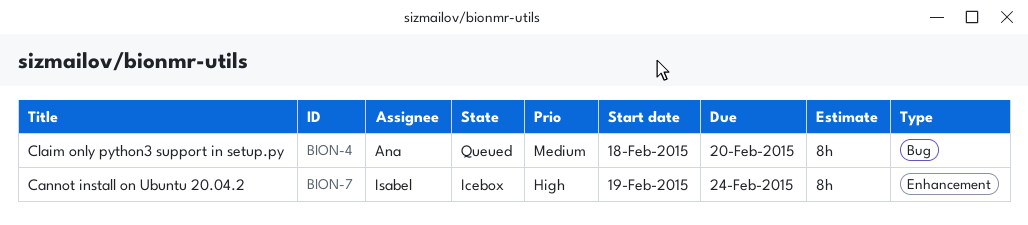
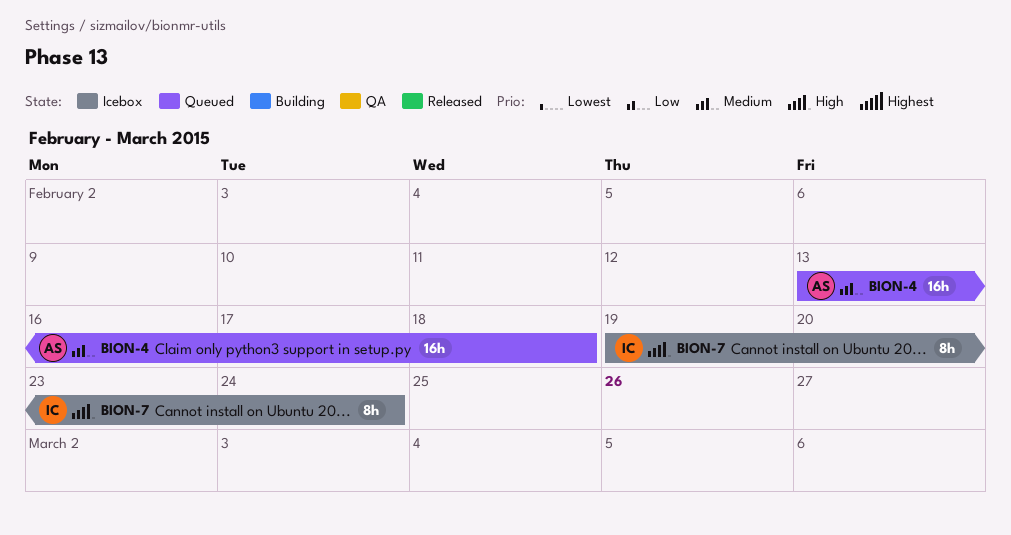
BION-4, estimate: 8h -> 16h
BION-4, start: Feb 18 -> Feb 13
BION-4, due: Feb 20 -> Feb 18

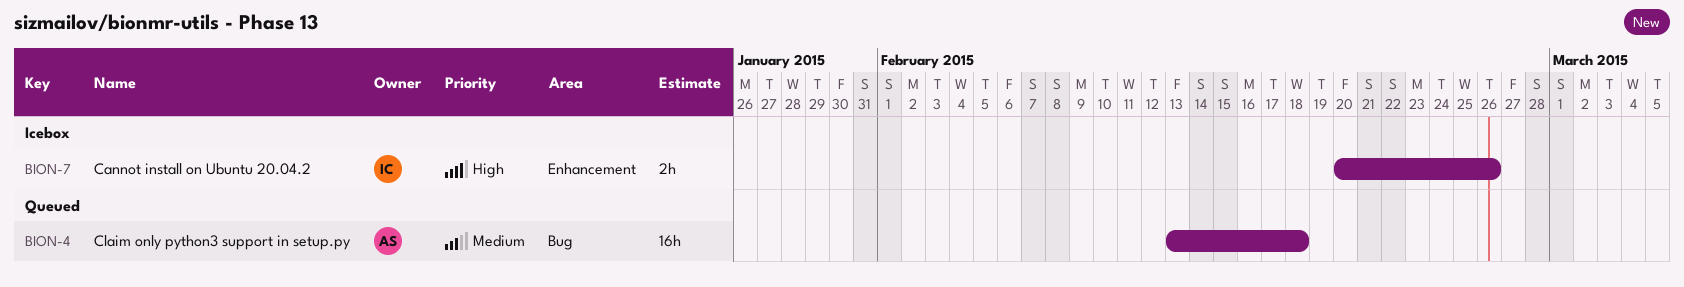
BION-7, estimate: 8h -> 2h
BION-7, start: Feb 19 -> Feb 20
BION-7, due: Feb 24 -> Feb 26

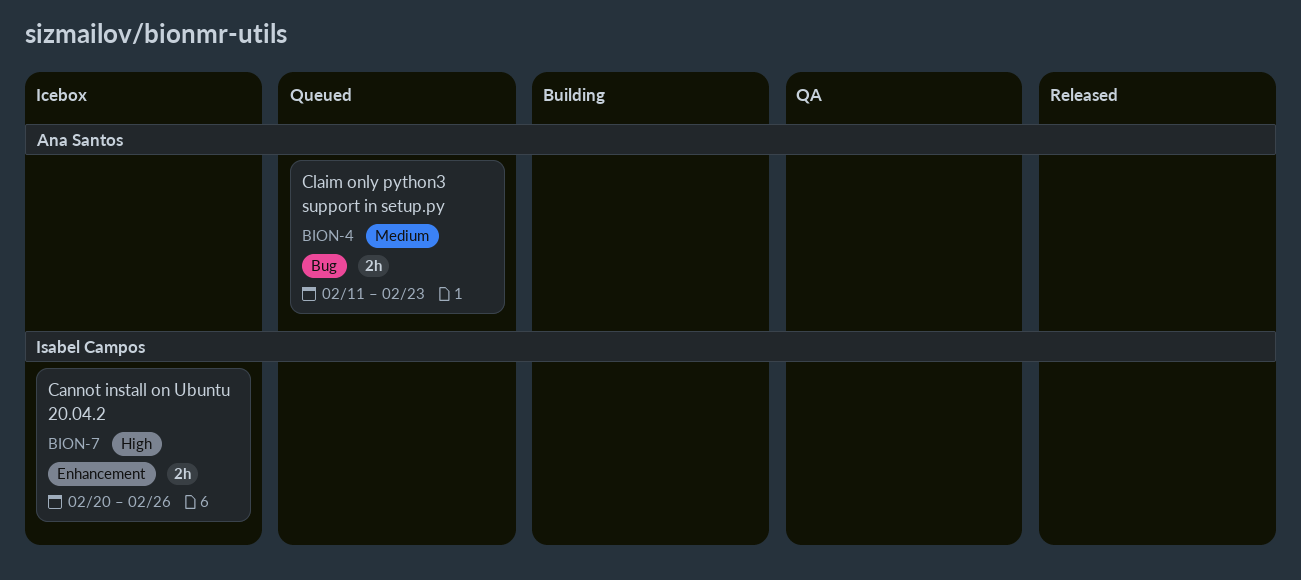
BION-4, estimate: 16h -> 2h
BION-4, start: Feb 13 -> Feb 11
BION-4, due: Feb 18 -> Feb 23

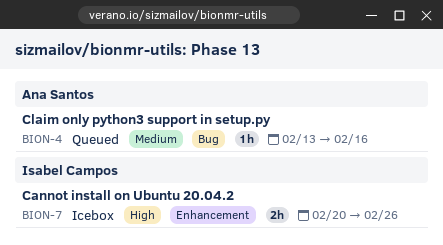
BION-4, estimate: 2h -> 1h
BION-4, start: Feb 11 -> Feb 13
BION-4, due: Feb 23 -> Feb 16

